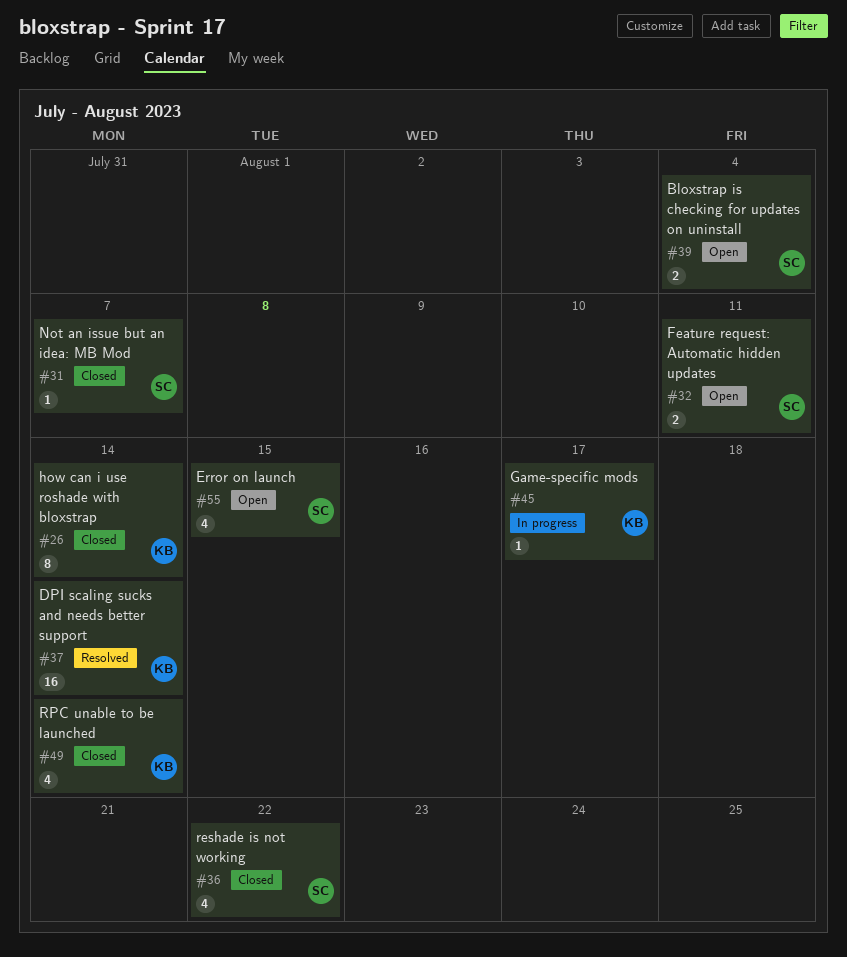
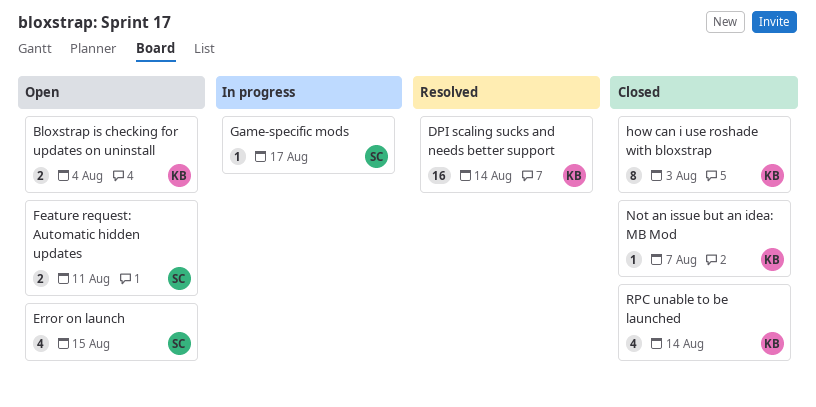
Bloxstrap is checking for updates on uninstall, owner: SC -> KB
Game-specific mods, owner: KB -> SC
how can i use roshade with bloxstrap, due: Aug 14 -> Aug 3
Not an issue but an idea: MB Mod, owner: SC -> KB
reshade is not working: present -> none

